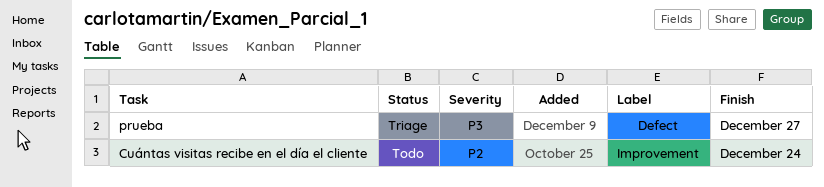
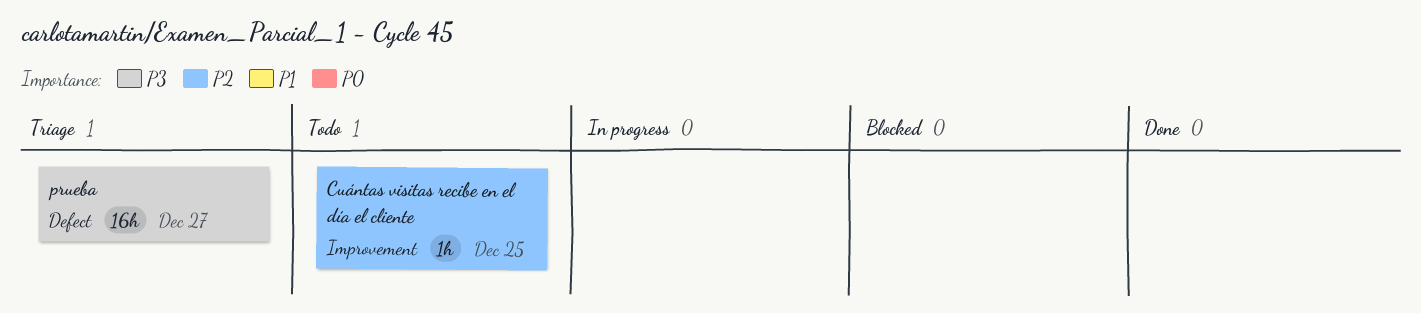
Cuántas visitas recibe en el día el cliente, due: Dec 24 -> Dec 25

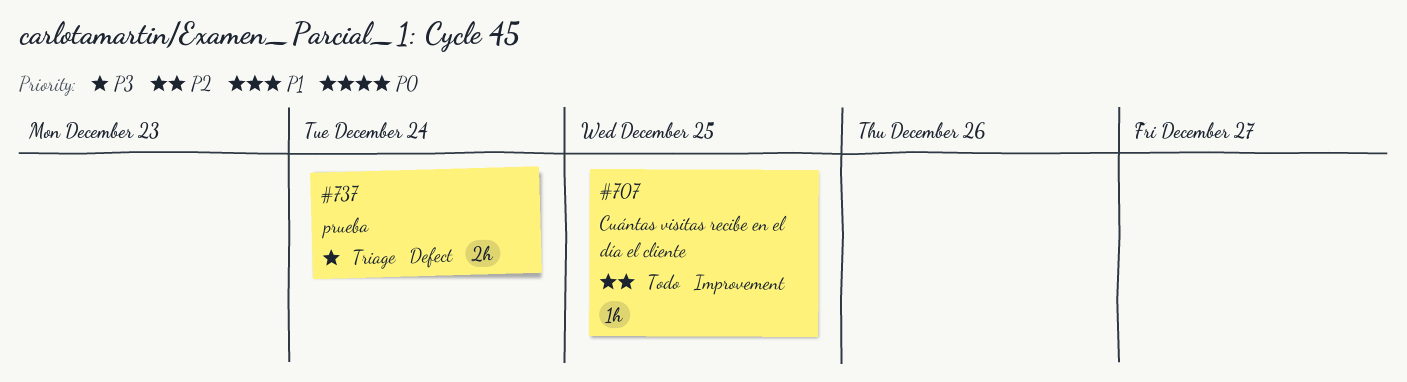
prueba, estimate: 16h -> 2h
prueba, due: Dec 27 -> Dec 24

